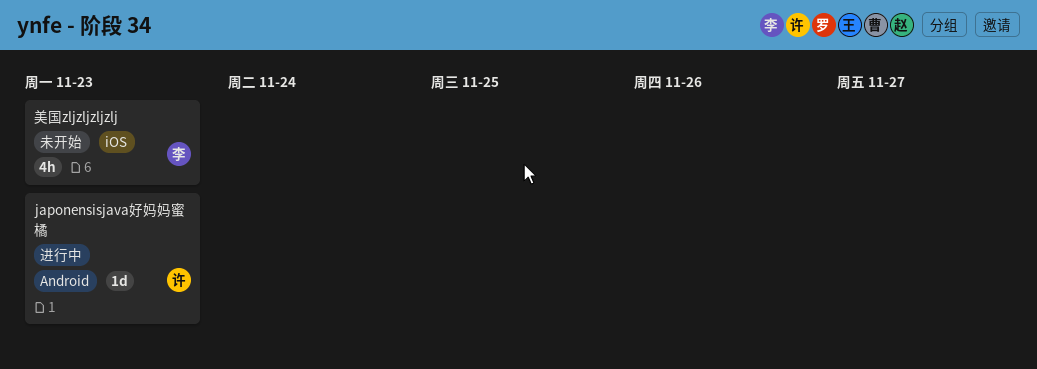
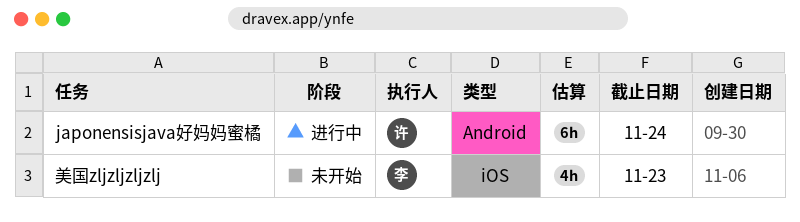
japonensisjava好妈妈蜜橘, estimate: 1d -> 6h
japonensisjava好妈妈蜜橘, due: Nov 23 -> Nov 24

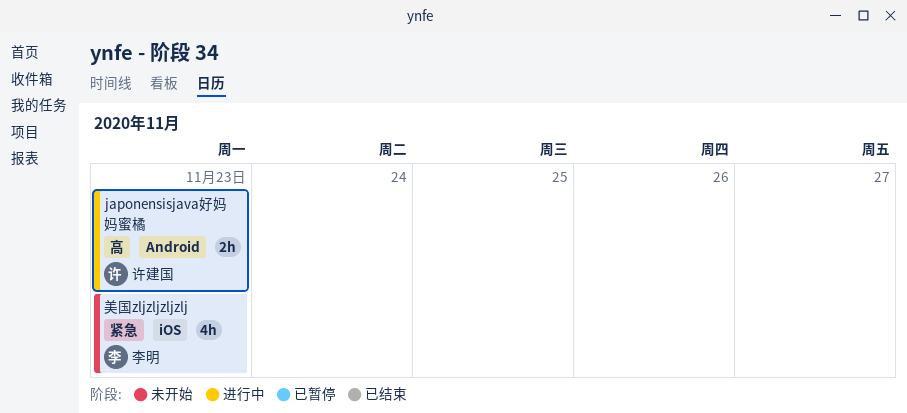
japonensisjava好妈妈蜜橘, estimate: 6h -> 2h
japonensisjava好妈妈蜜橘, due: Nov 24 -> Nov 23

